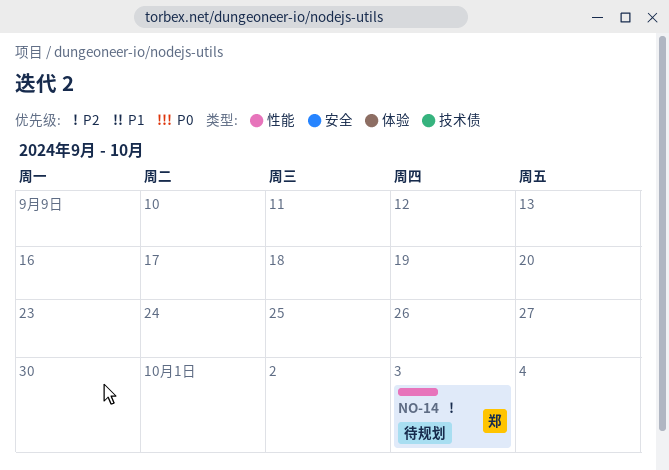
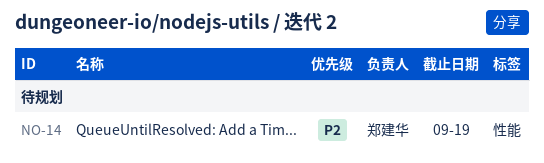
NO-14, due: Oct 3 -> Sep 19

